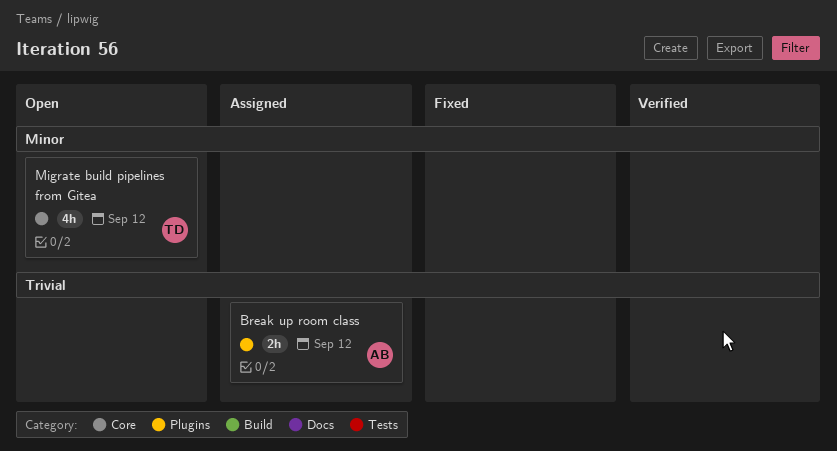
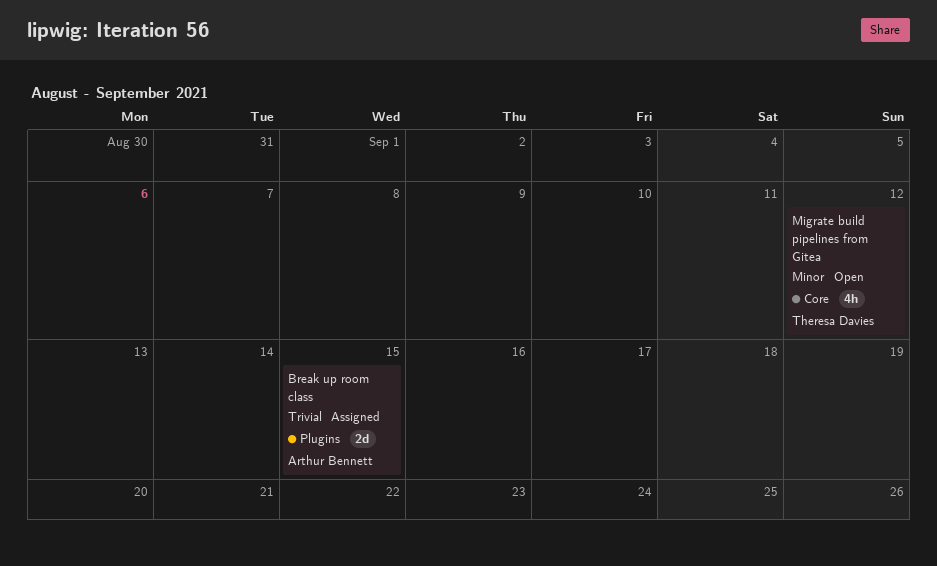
Break up room class, estimate: 2h -> 2d
Break up room class, due: Sep 12 -> Sep 15

